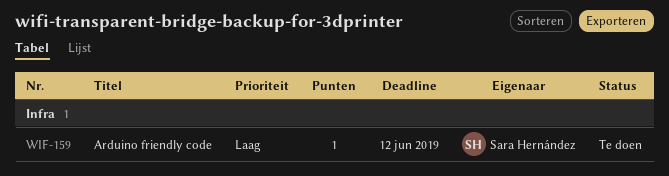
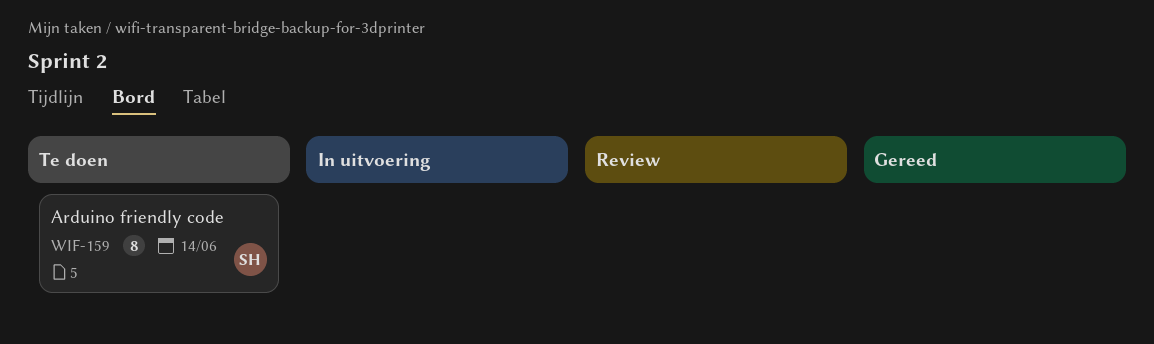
WIF-159, estimate: 1 -> 8
WIF-159, due: Jun 12 -> Jun 14

